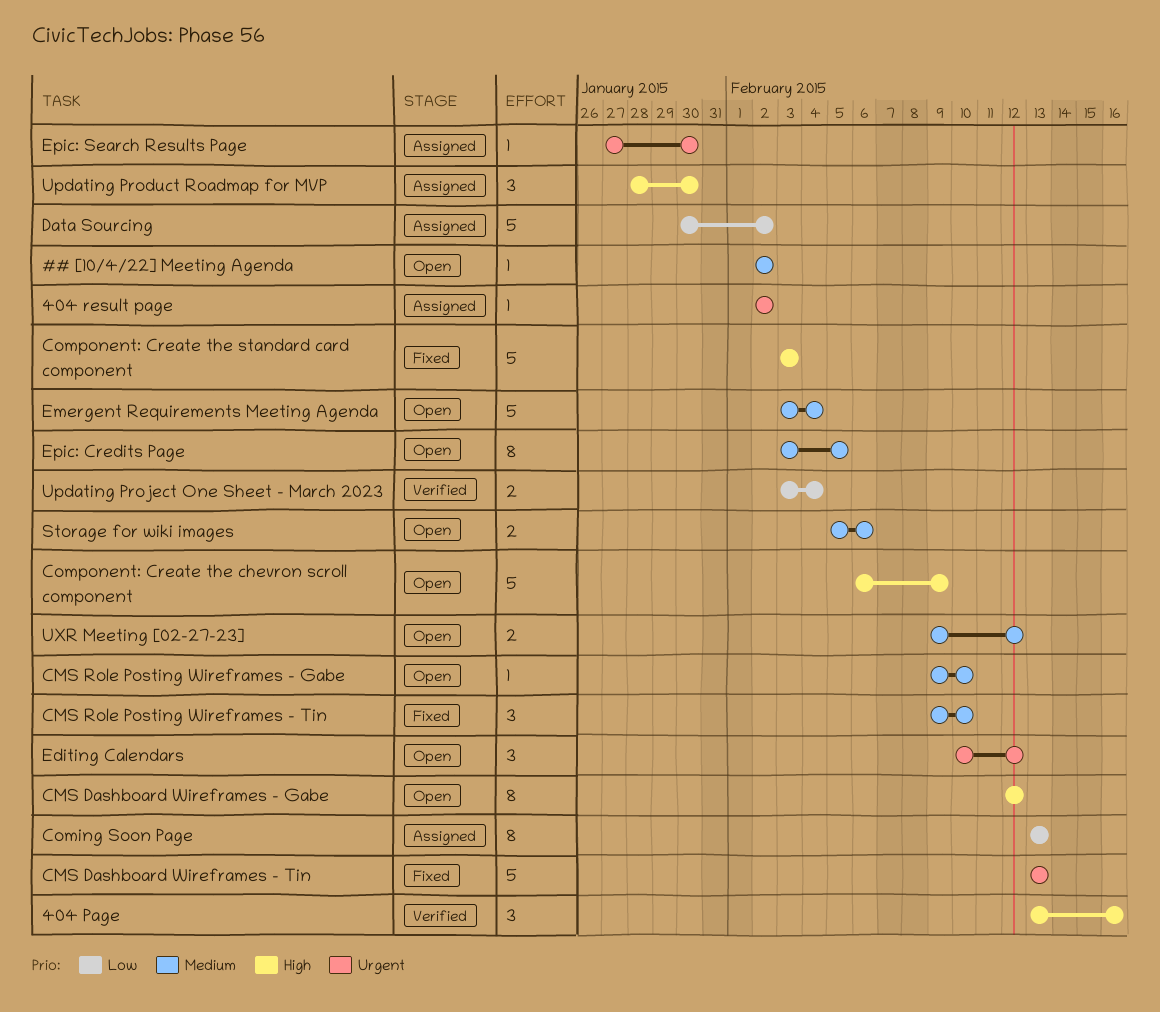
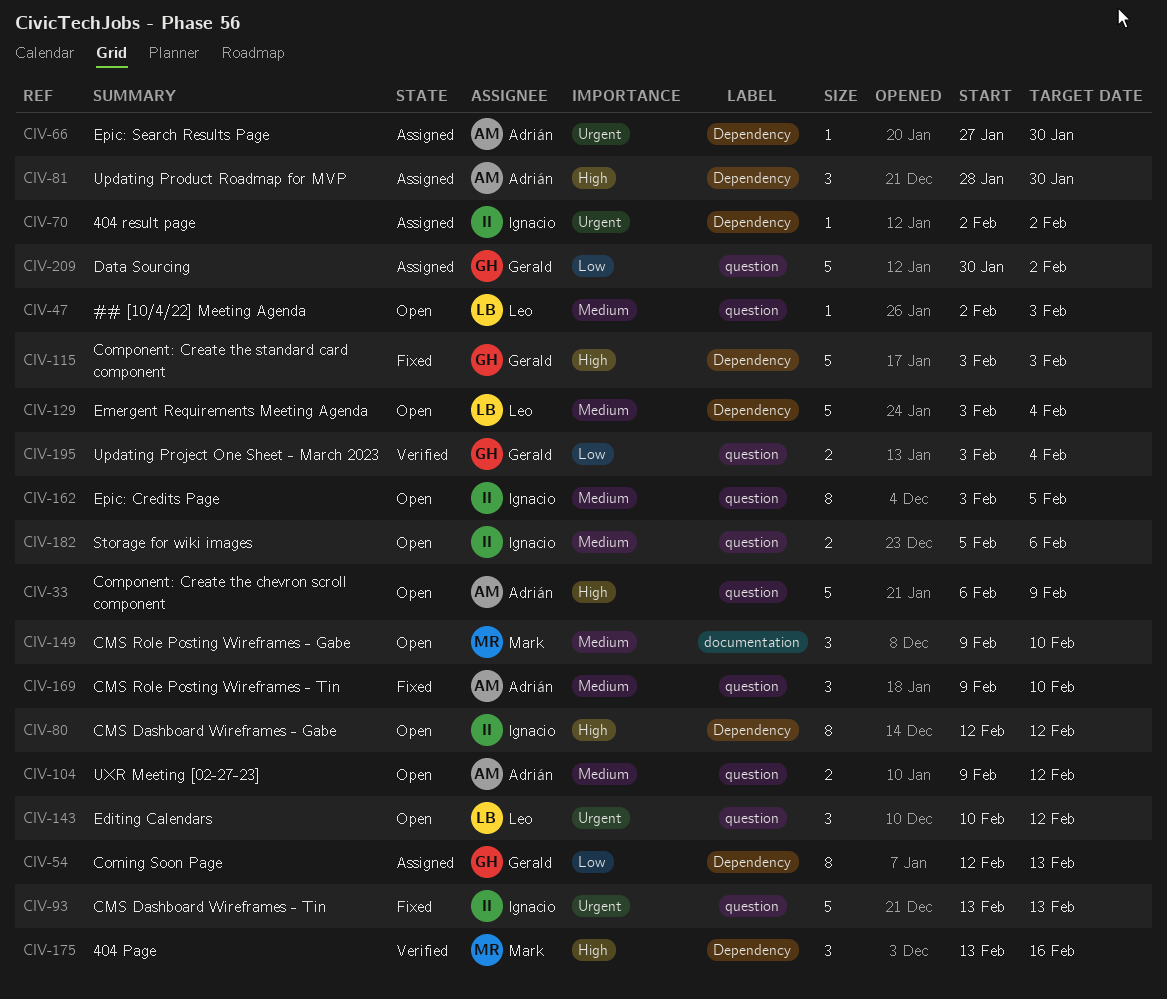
## [10/4/22] Meeting Agenda, due: Feb 2 -> Feb 3
CMS Role Posting Wireframes - Gabe, estimate: 1 -> 3
Coming Soon Page, start: Feb 13 -> Feb 12

